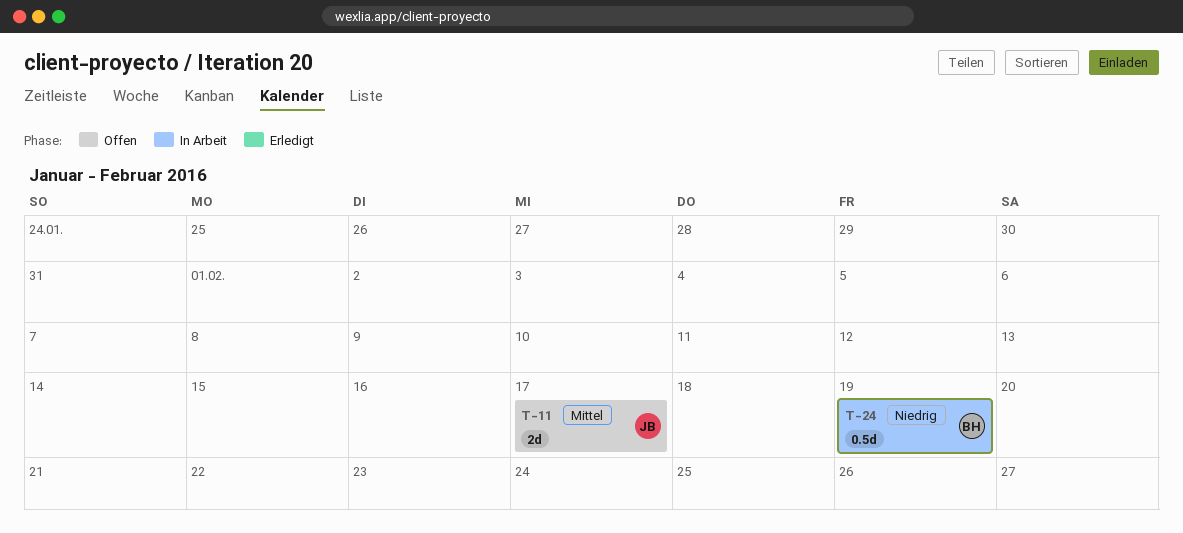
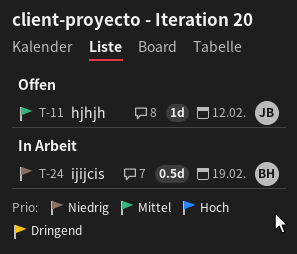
T-11, estimate: 2d -> 1d
T-11, due: Feb 17 -> Feb 12

